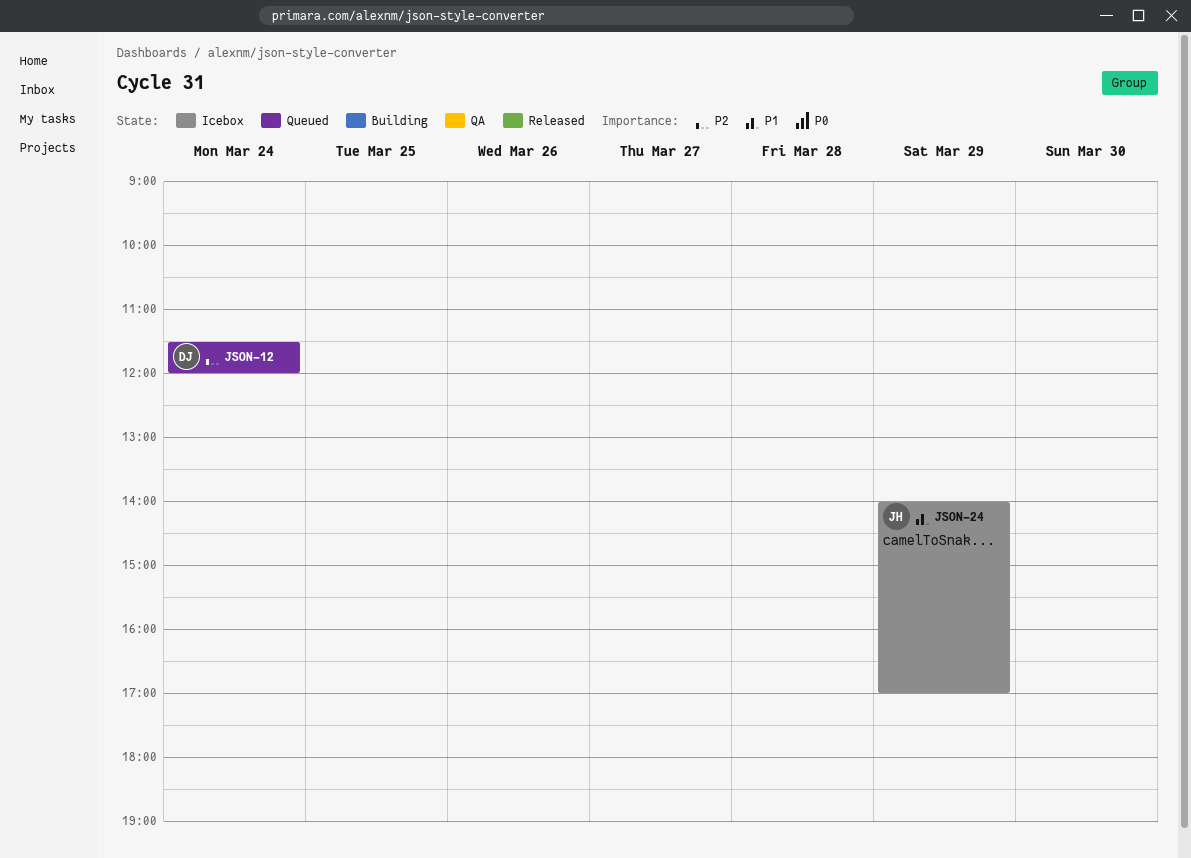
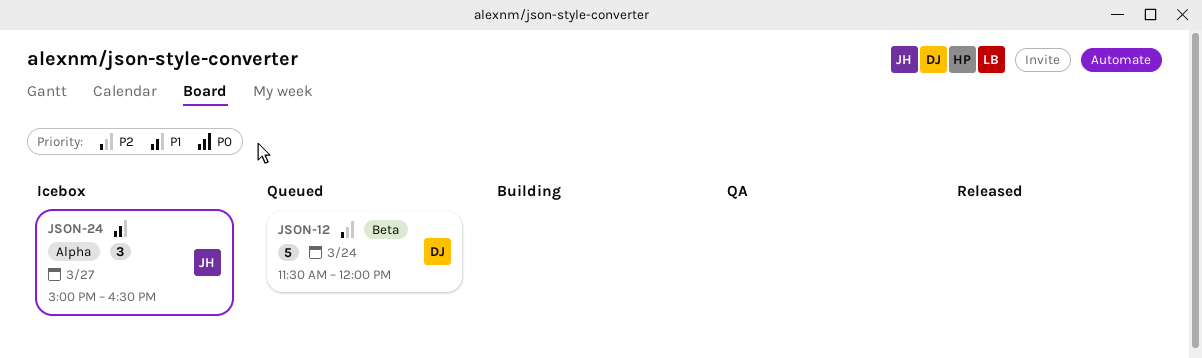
JSON-24, day: Mar 29 -> Mar 27
JSON-24, begins: 14:00 -> 15:00
JSON-24, ends: 17:00 -> 16:30

